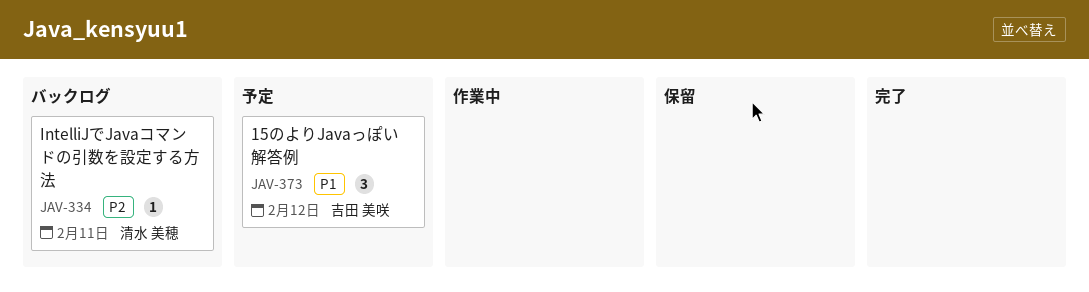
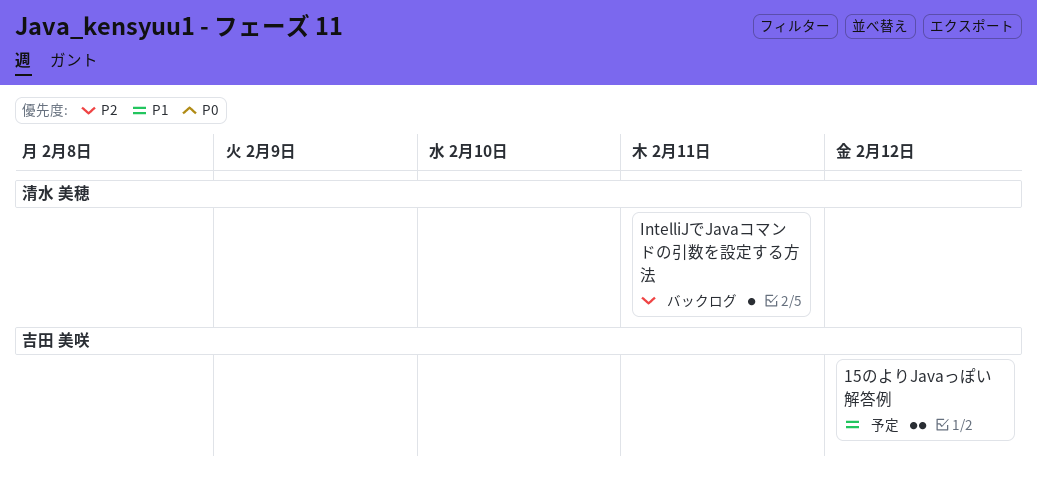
15のよりJavaっぽい解答例, estimate: 3 -> 2

